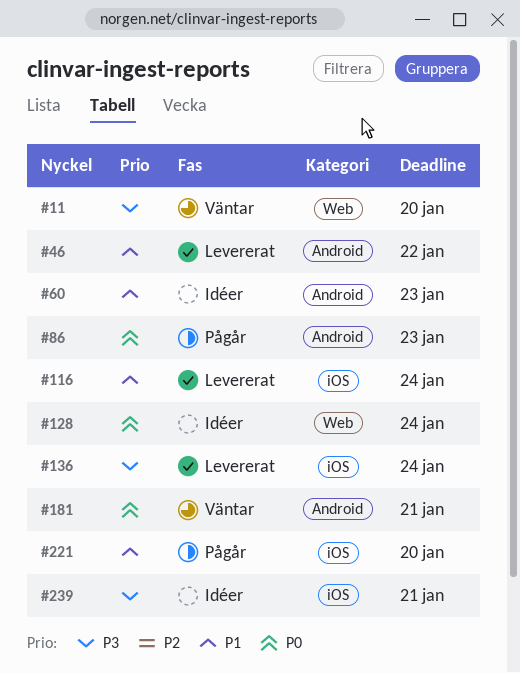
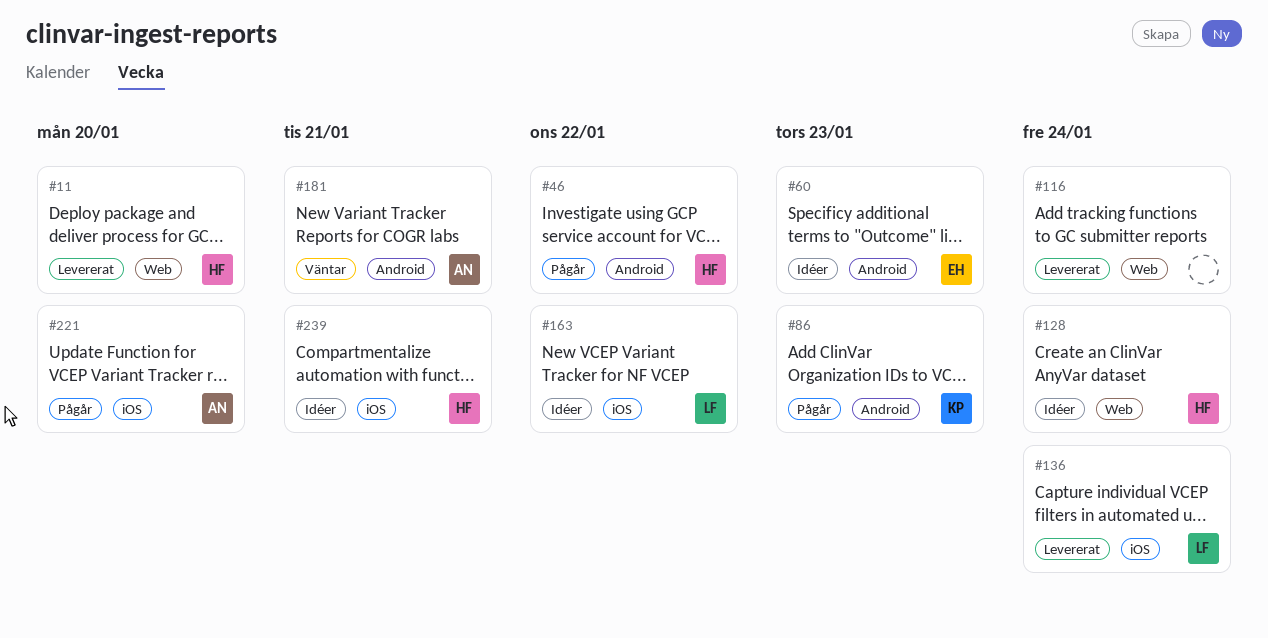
#11, status: Väntar -> Levererat
#46, status: Levererat -> Pågår
#116, label: iOS -> Web
#163: none -> present

